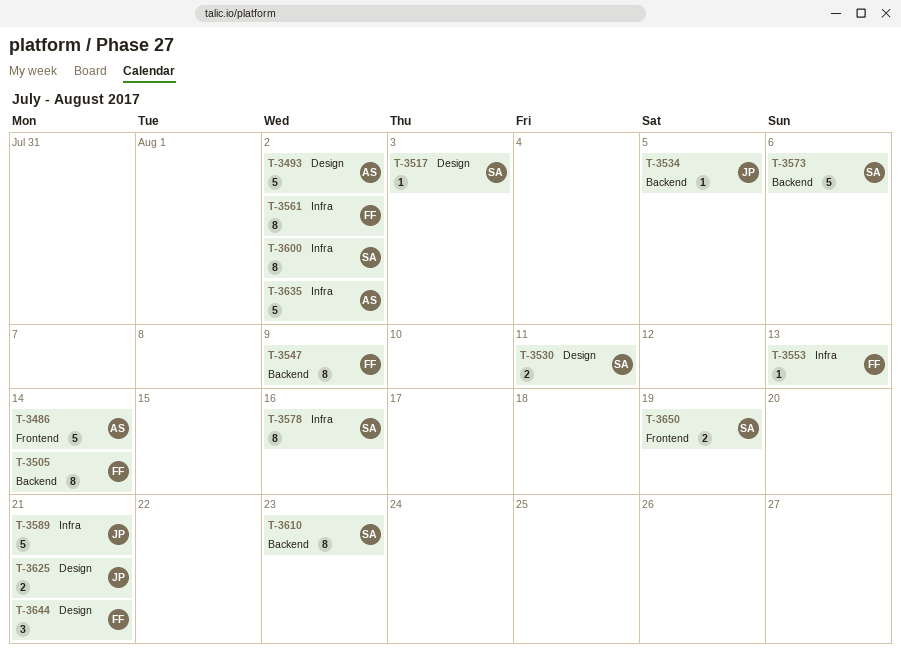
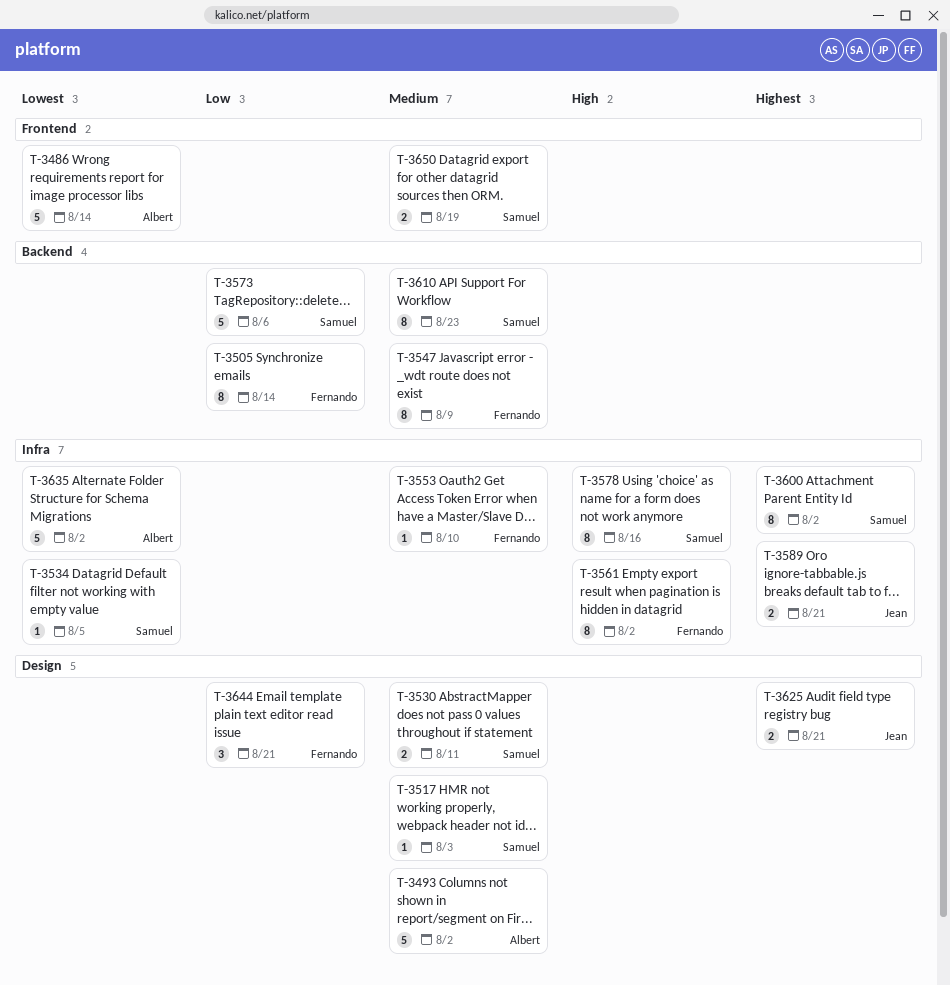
T-3534, owner: Jean -> Samuel
T-3534, label: Backend -> Infra
T-3553, due: Aug 13 -> Aug 10
T-3589, estimate: 5 -> 2

